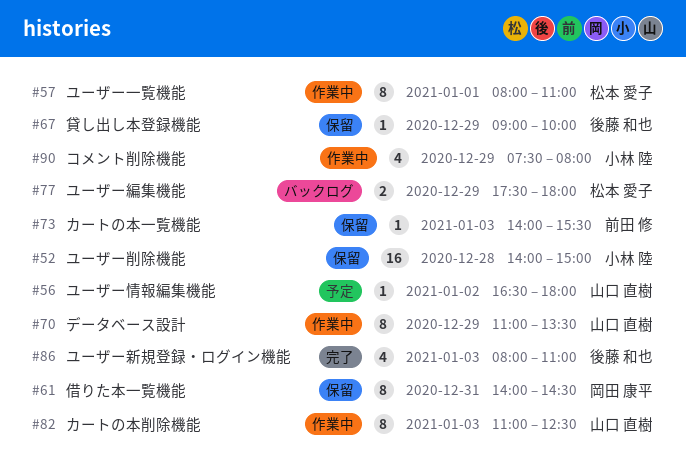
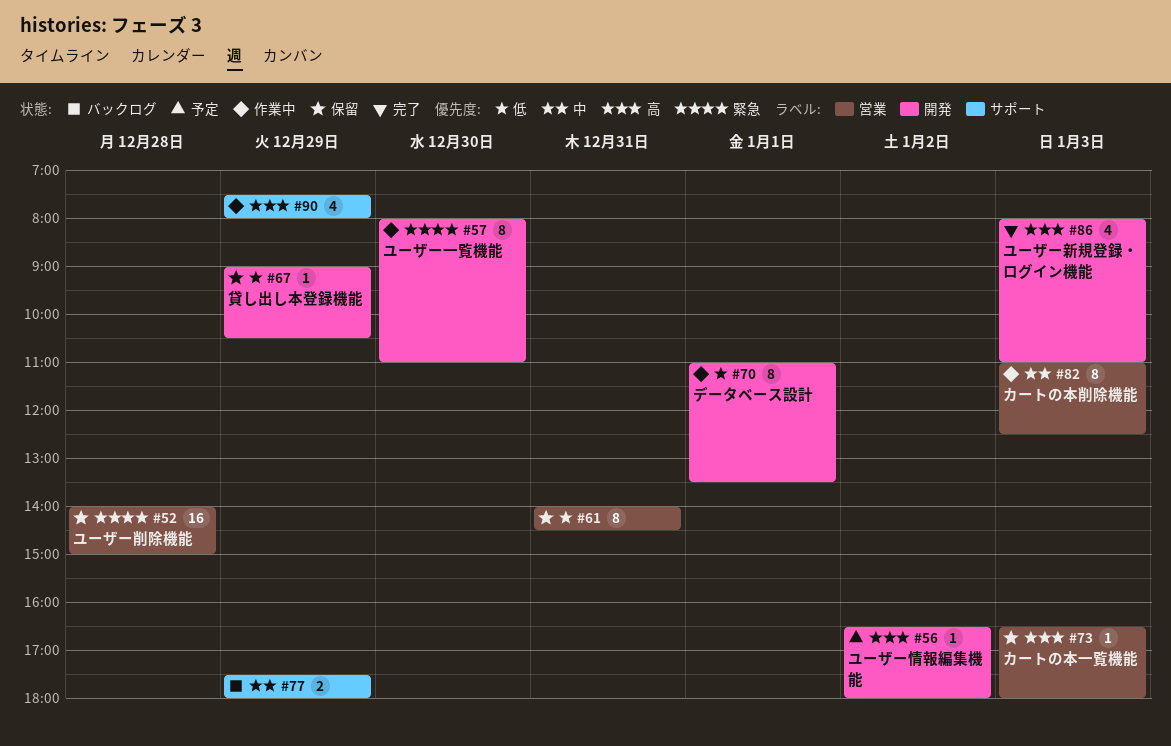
#57, day: Jan 1 -> Dec 30
#67, ends: 10:00 -> 10:30
#70, day: Dec 29 -> Jan 1
#73, begins: 14:00 -> 16:30
#73, ends: 15:30 -> 18:00

